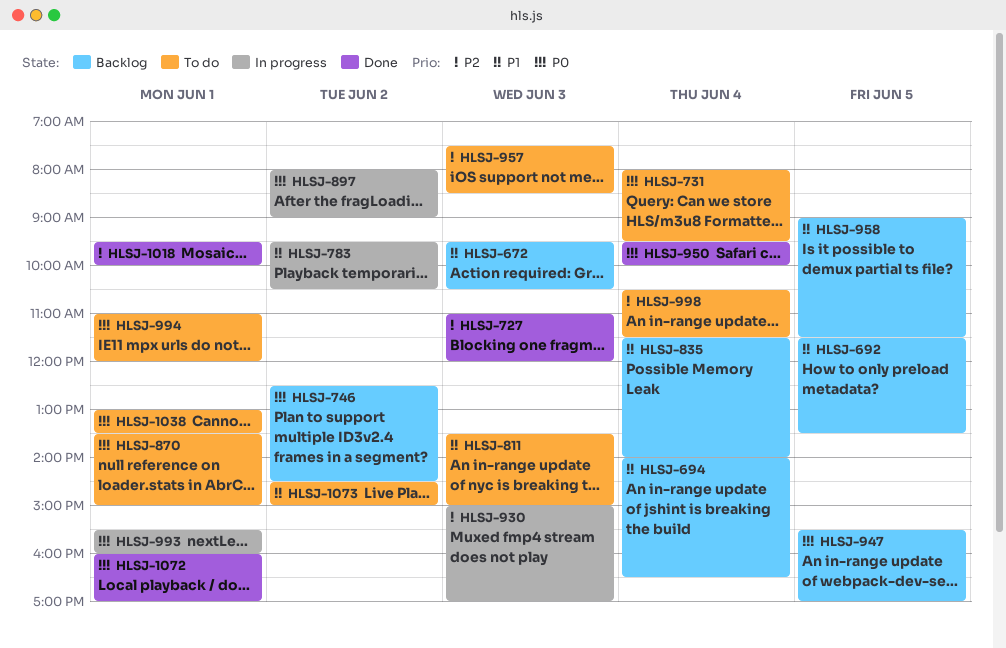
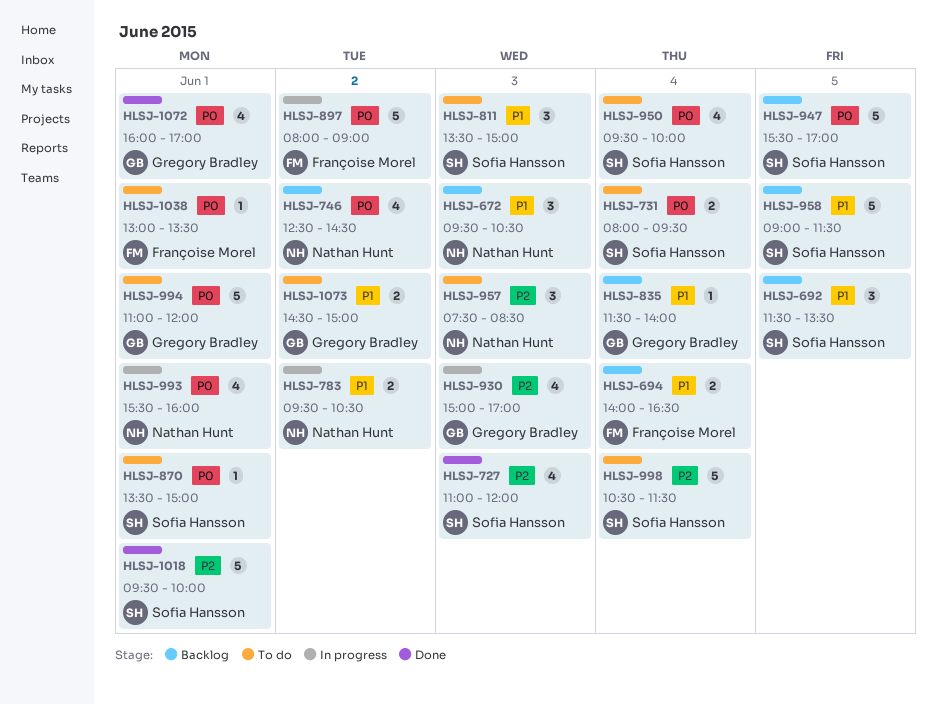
HLSJ-950, status: Done -> To do

